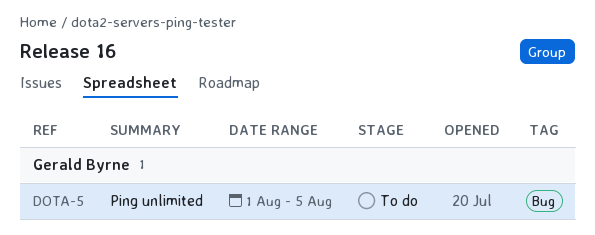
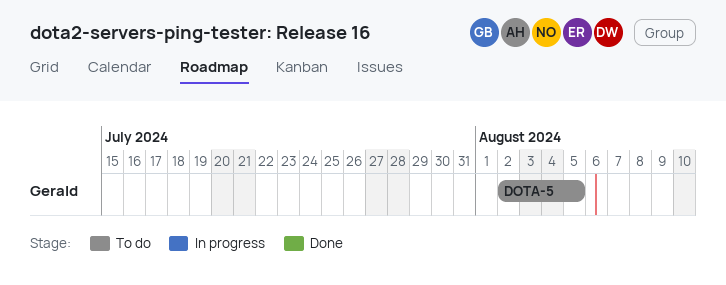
DOTA-5, start: Aug 1 -> Aug 2

